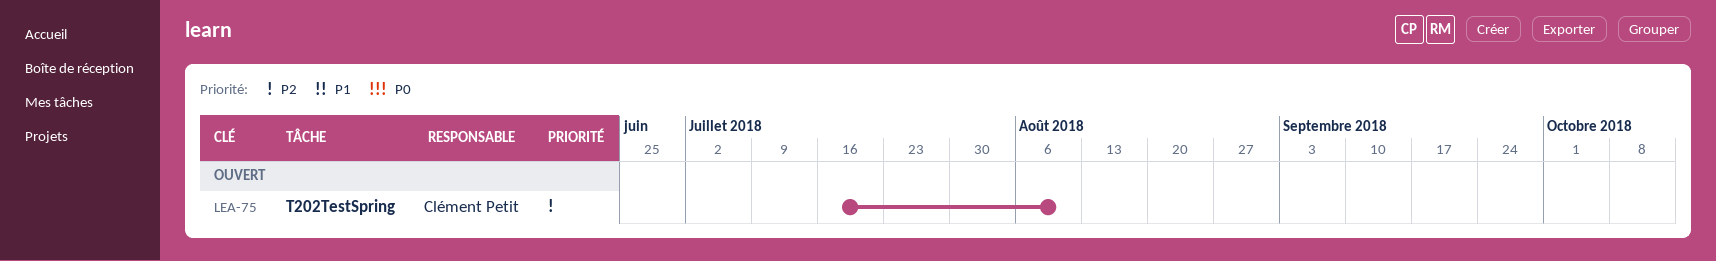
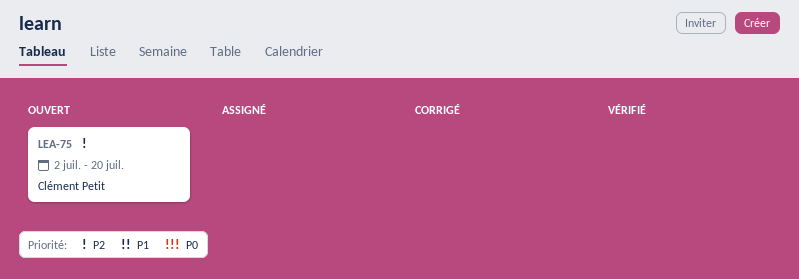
LEA-75, start: Jul 16 -> Jul 2
LEA-75, due: Aug 10 -> Jul 20

